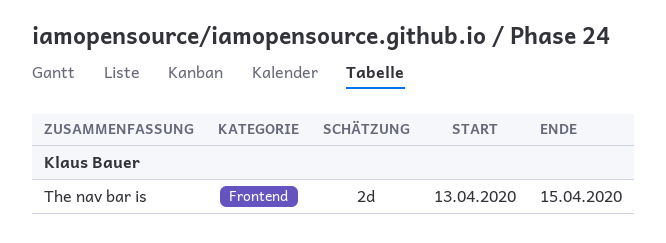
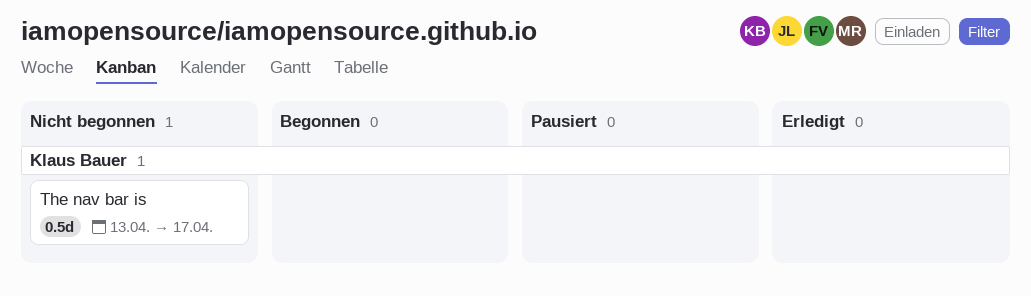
The nav bar is, estimate: 2d -> 0.5d
The nav bar is, due: Apr 15 -> Apr 17

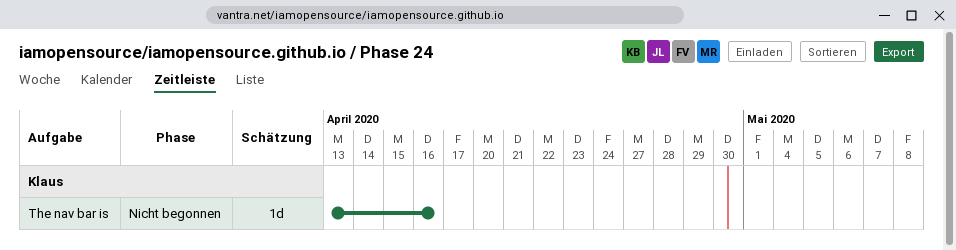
The nav bar is, estimate: 0.5d -> 1d
The nav bar is, due: Apr 17 -> Apr 16

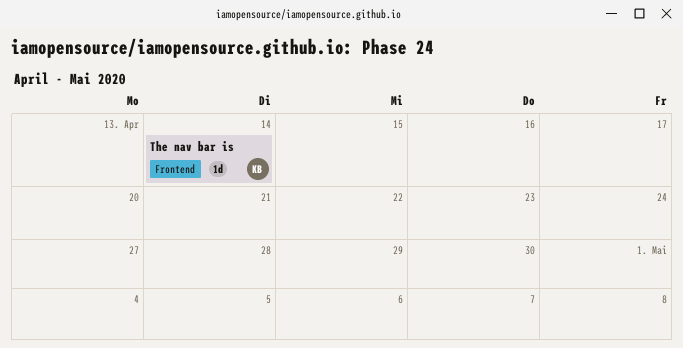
The nav bar is, due: Apr 16 -> Apr 14

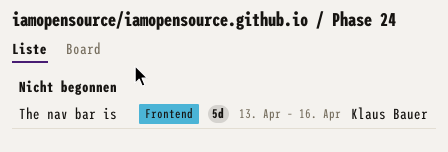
The nav bar is, estimate: 1d -> 5d
The nav bar is, due: Apr 14 -> Apr 16

